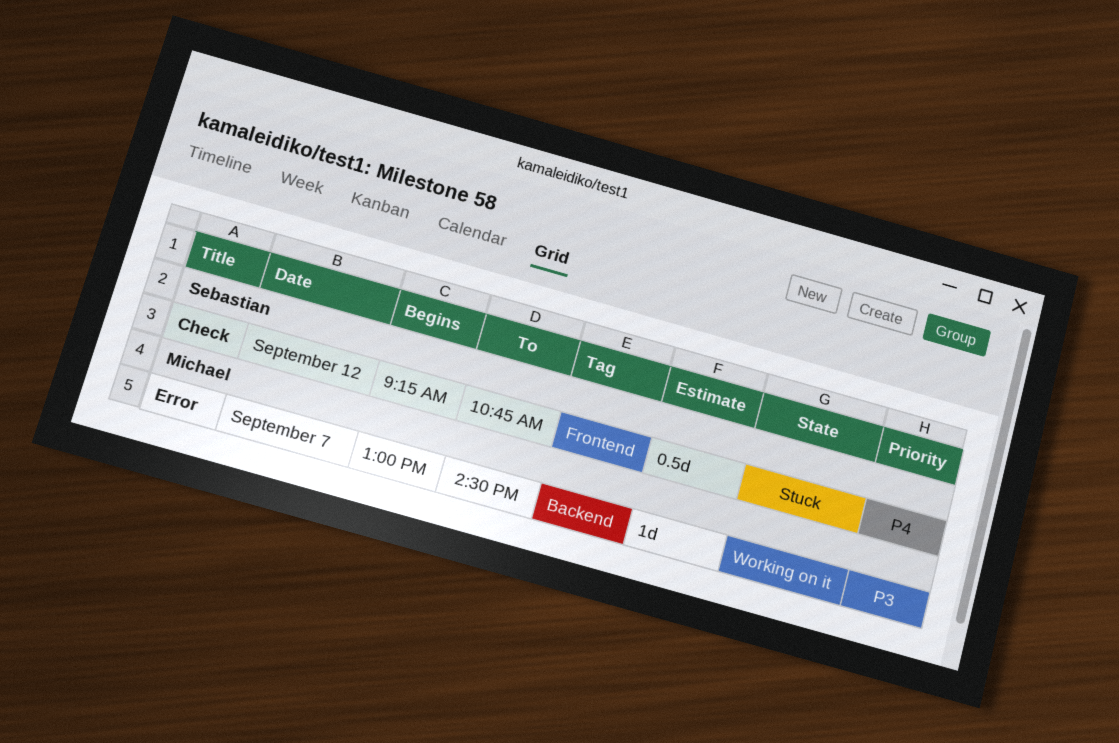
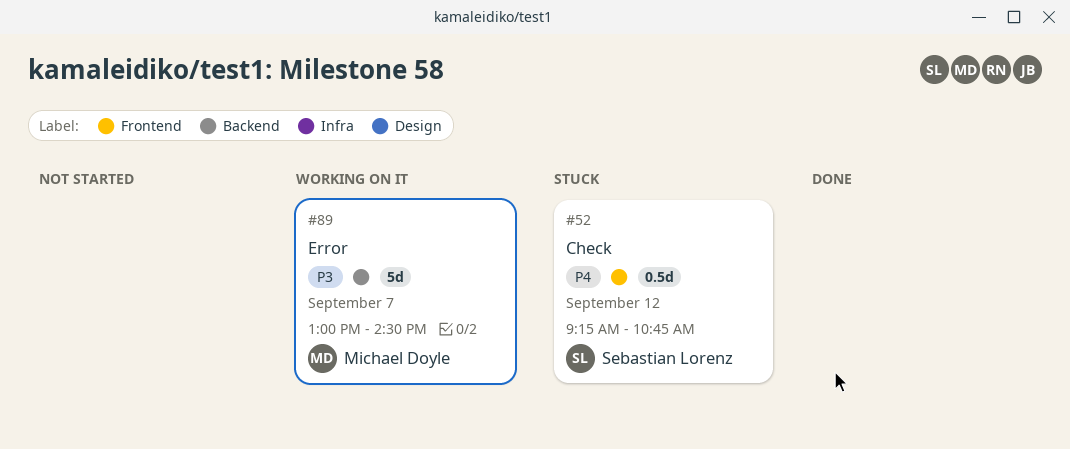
Error, estimate: 1d -> 5d

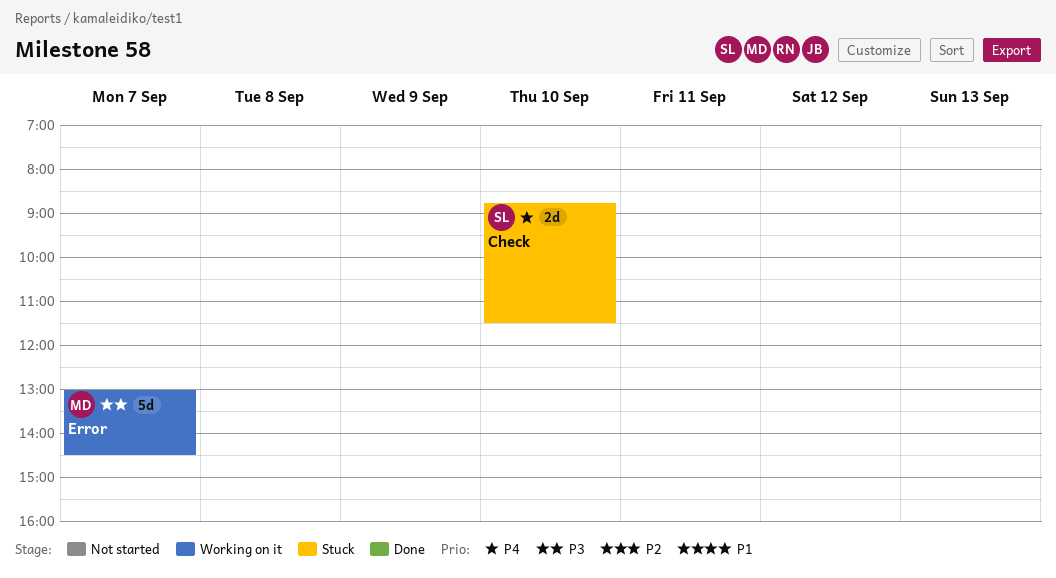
Check, estimate: 0.5d -> 2d
Check, day: Sep 12 -> Sep 10
Check, begins: 09:15 -> 08:45
Check, ends: 10:45 -> 11:30

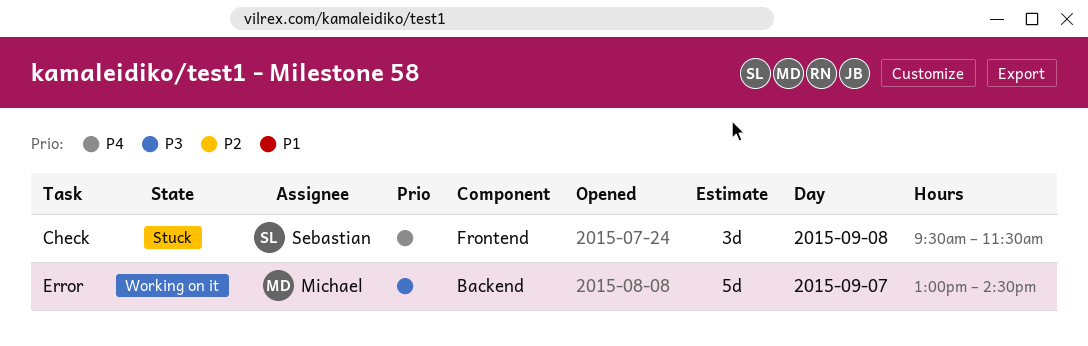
Check, estimate: 2d -> 3d
Check, day: Sep 10 -> Sep 8
Check, begins: 08:45 -> 09:30

